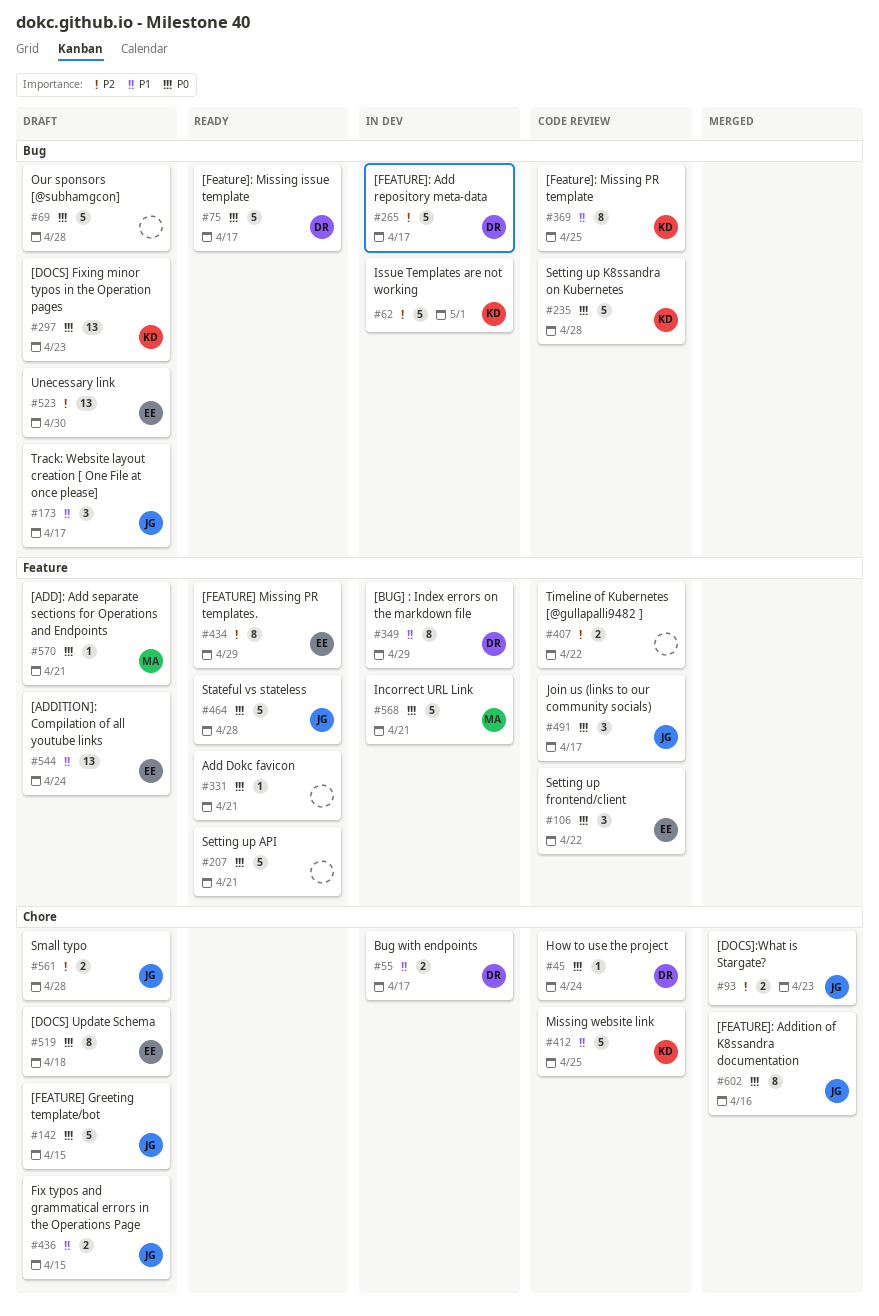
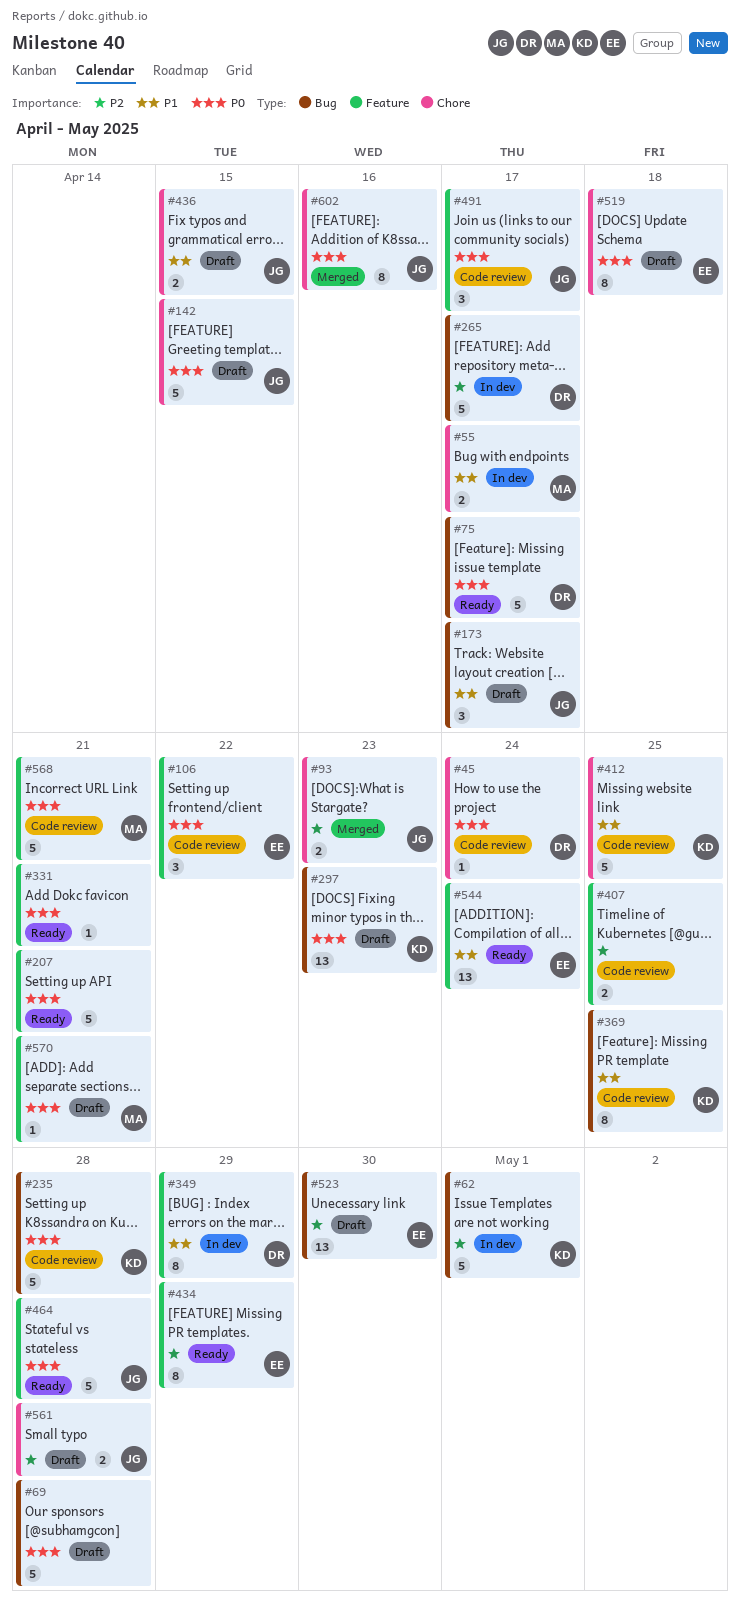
#55, owner: DR -> MA
#407, due: Apr 22 -> Apr 25
#544, status: Draft -> Ready
#568, status: In dev -> Code review

